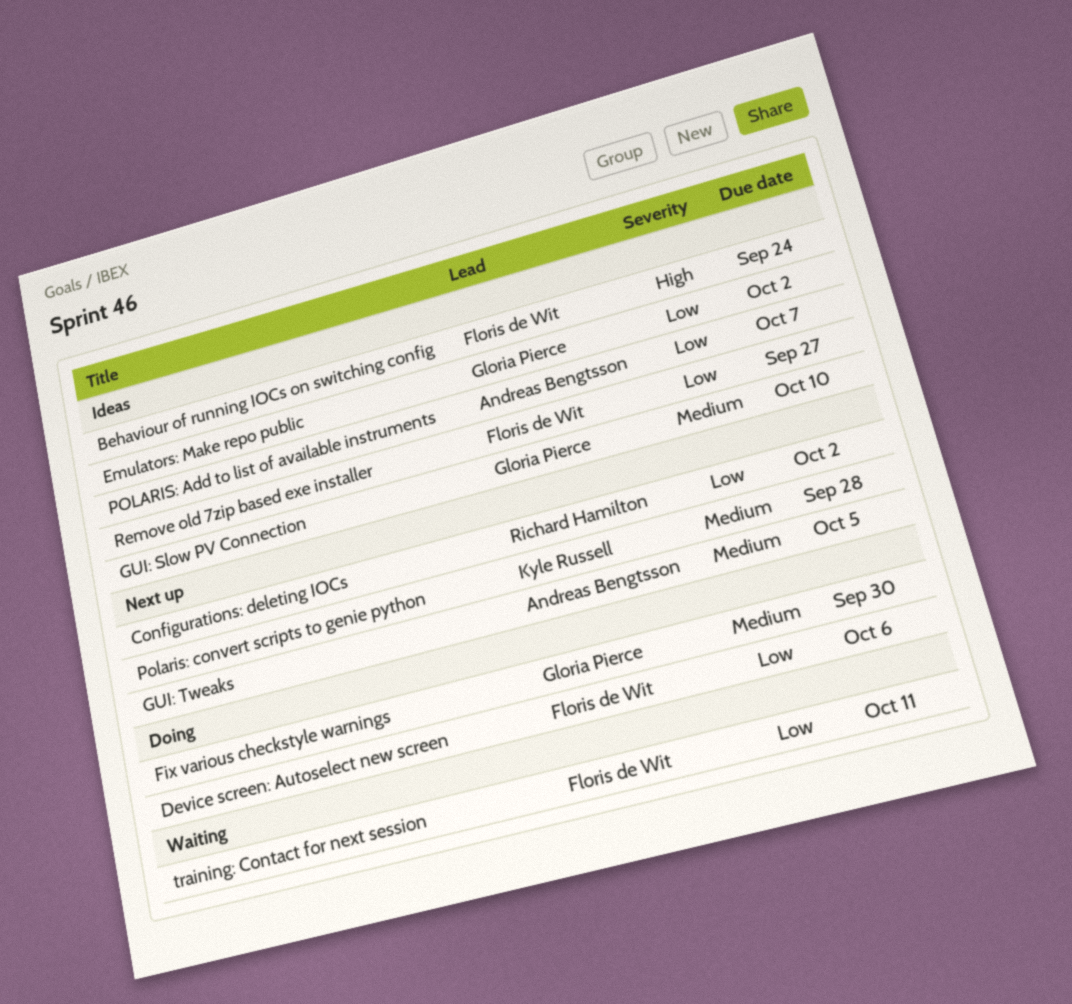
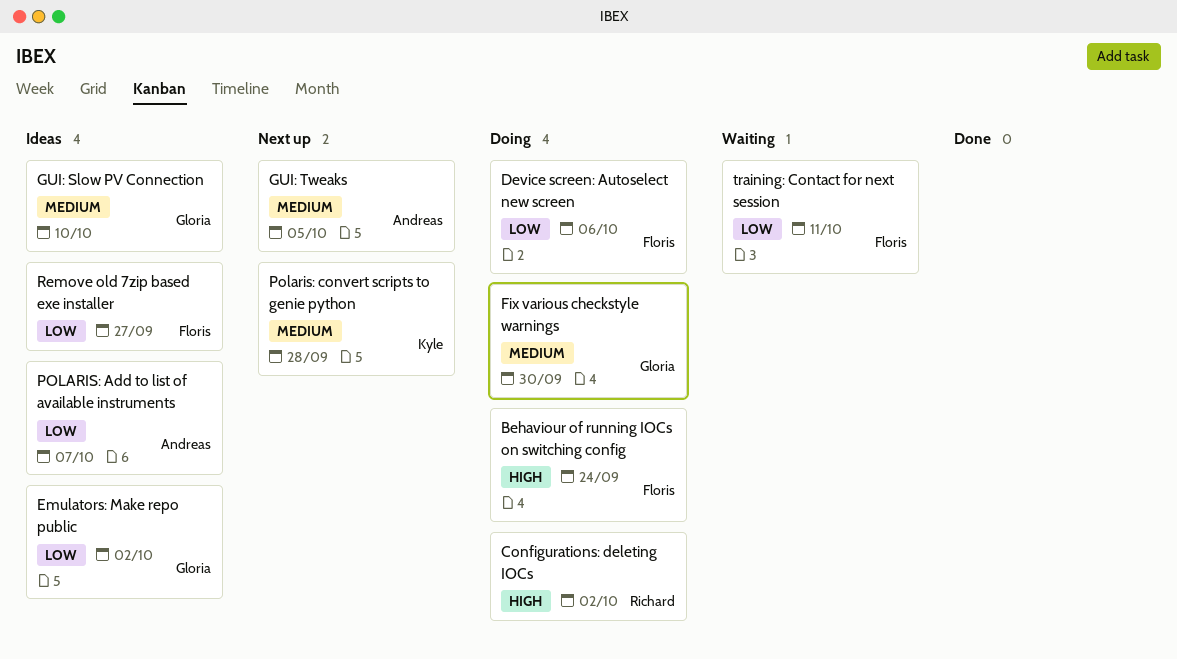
Behaviour of running IOCs on switching config, status: Ideas -> Doing
Configurations: deleting IOCs, status: Next up -> Doing
Configurations: deleting IOCs, priority: Low -> High

